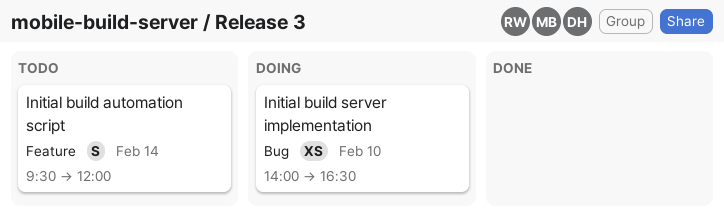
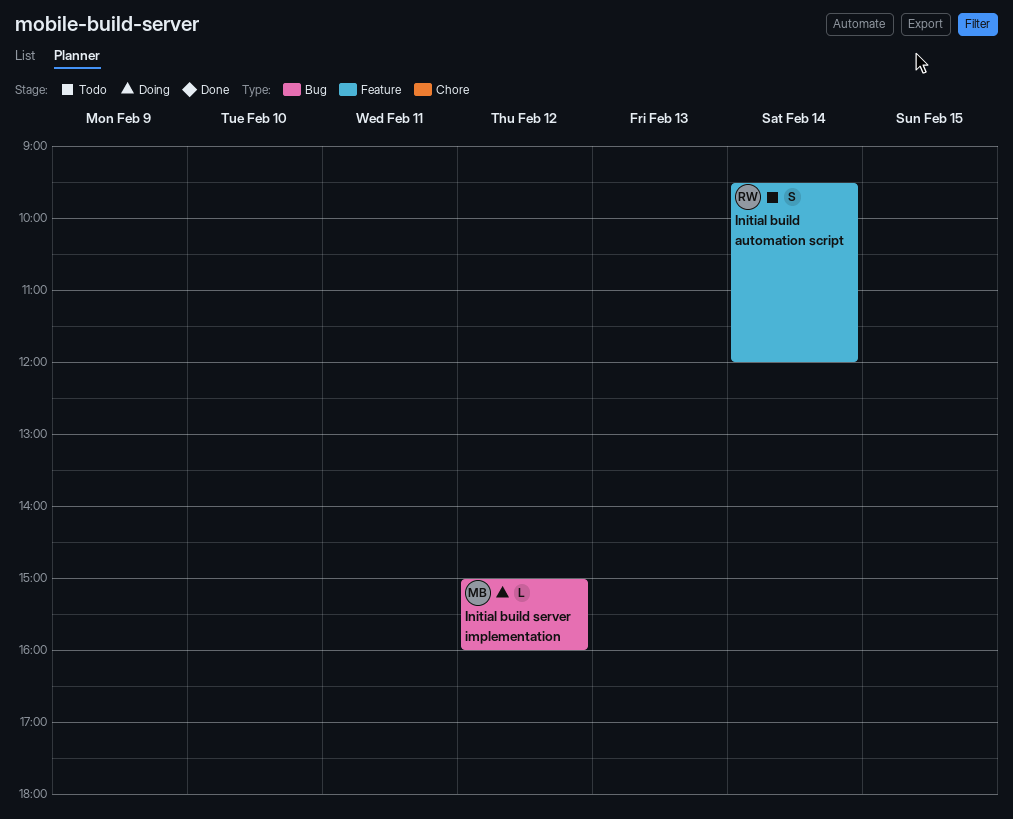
Initial build server implementation, estimate: XS -> L
Initial build server implementation, day: Feb 10 -> Feb 12
Initial build server implementation, begins: 14:00 -> 15:00
Initial build server implementation, ends: 16:30 -> 16:00

